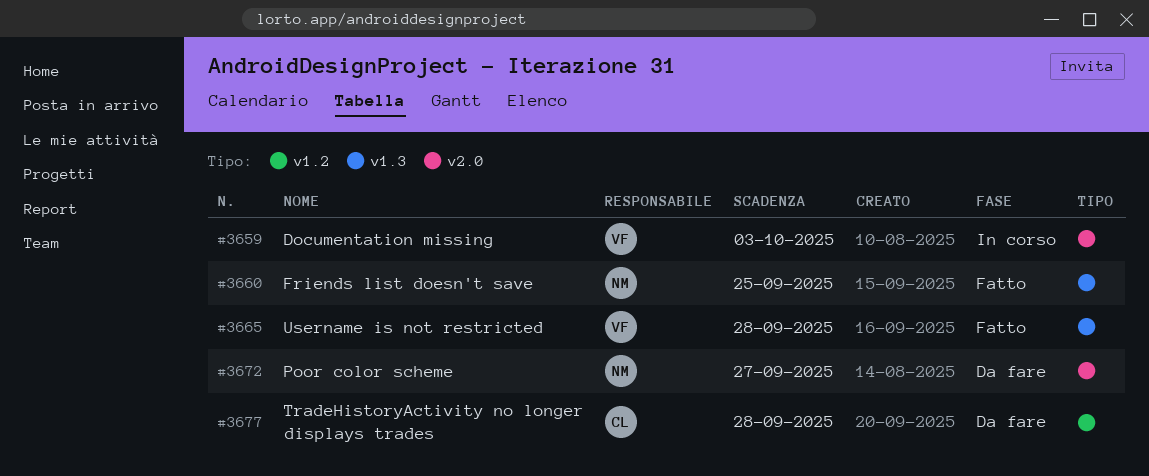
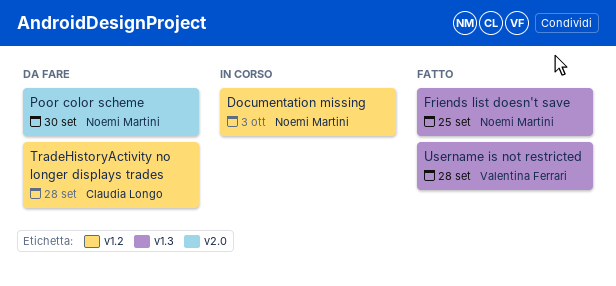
Documentation missing, owner: Valentina Ferrari -> Noemi Martini
Documentation missing, label: v2.0 -> v1.2
Poor color scheme, due: Sep 27 -> Sep 30

